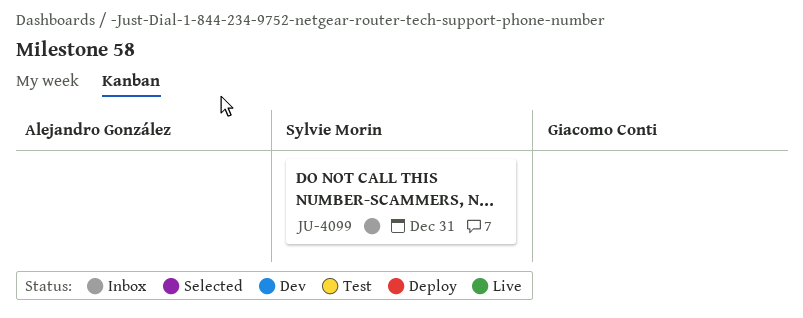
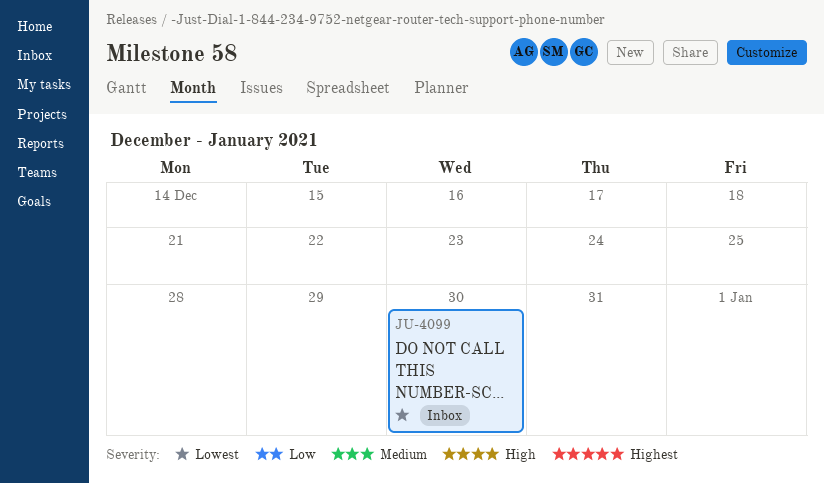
JU-4099, due: Dec 31 -> Dec 30

